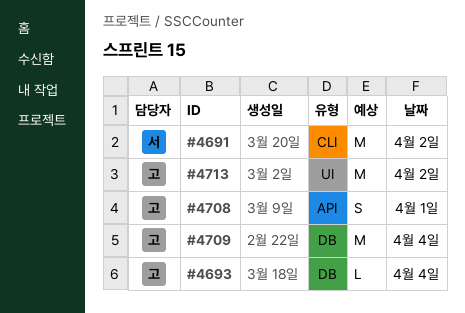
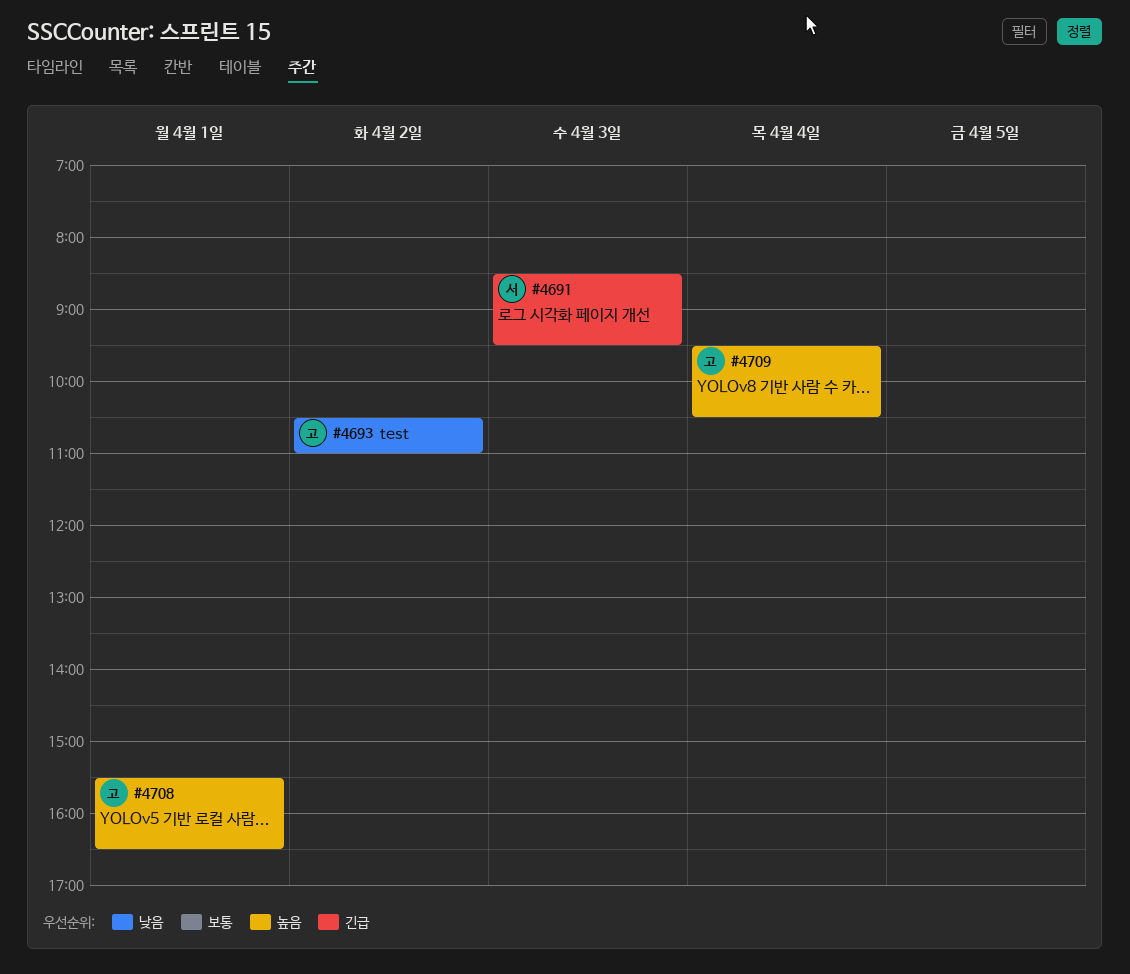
#4691, day: Apr 2 -> Apr 3
#4693, day: Apr 4 -> Apr 2
#4713: present -> none

